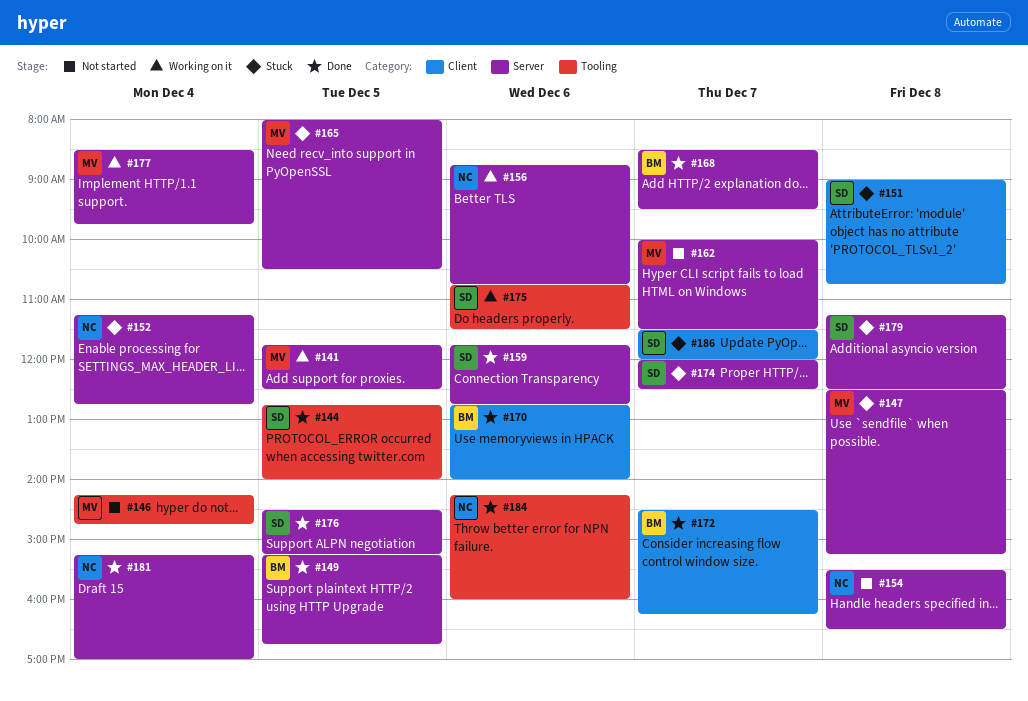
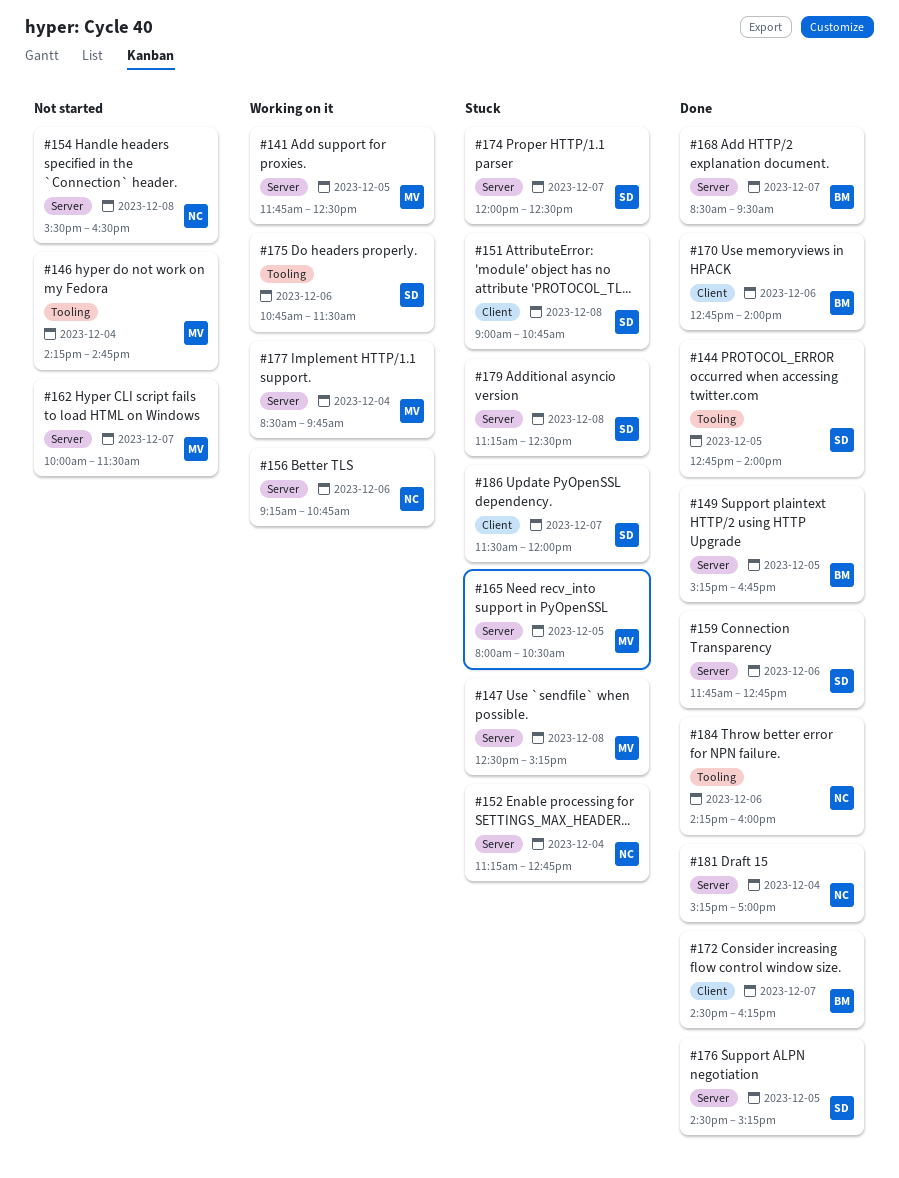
#156, begins: 08:45 -> 09:15

